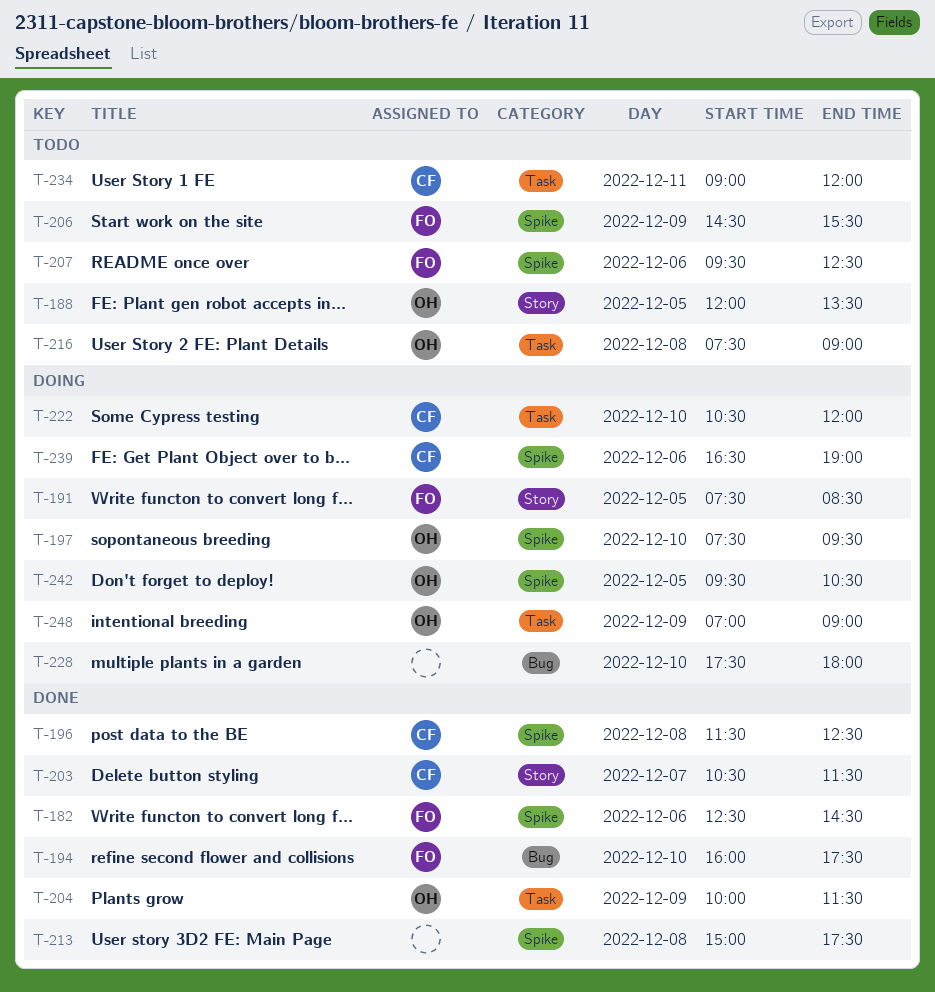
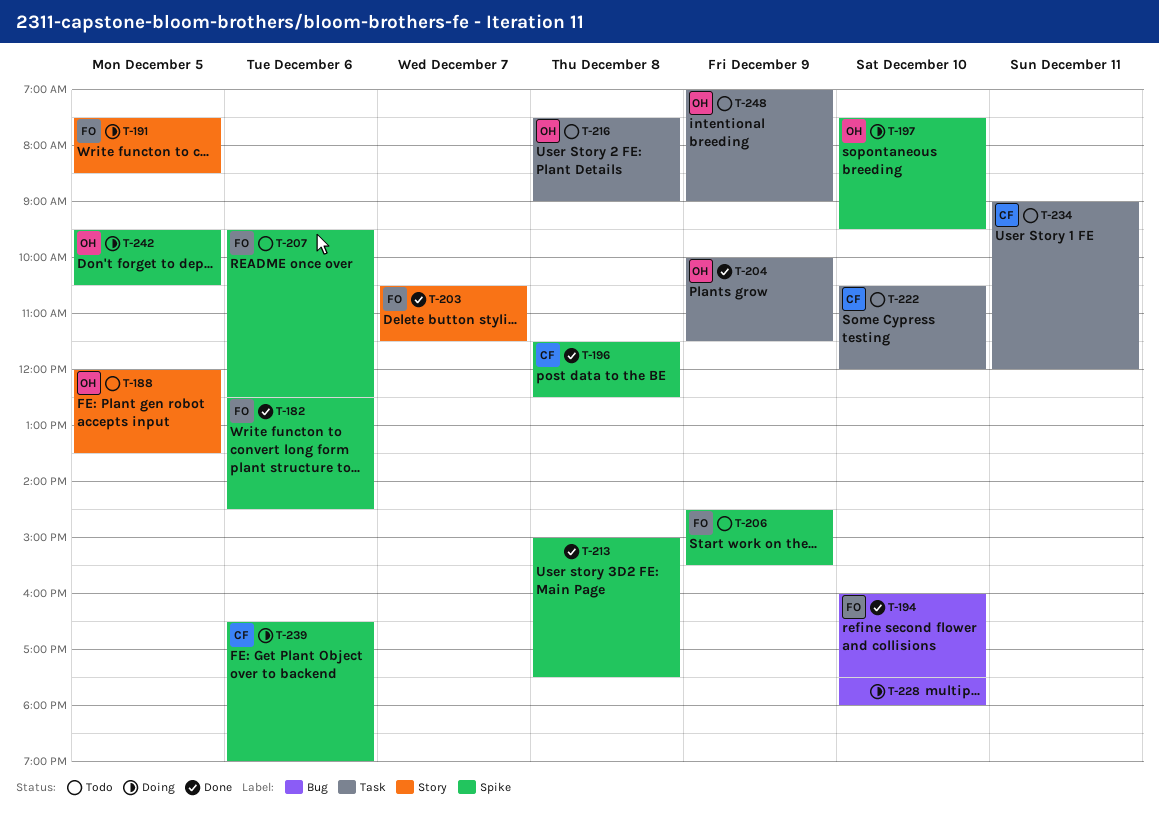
T-203, owner: CF -> FO
T-222, status: Doing -> Todo
T-248, status: Doing -> Todo

